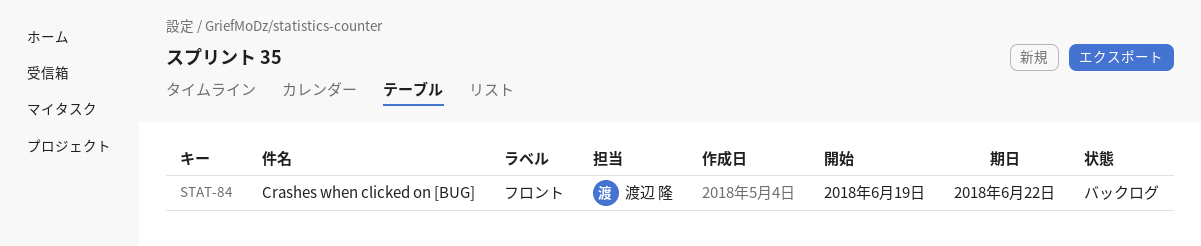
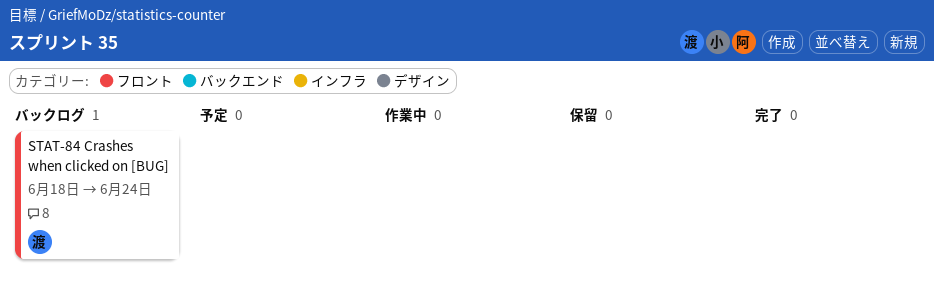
STAT-84, start: Jun 19 -> Jun 18
STAT-84, due: Jun 22 -> Jun 24

